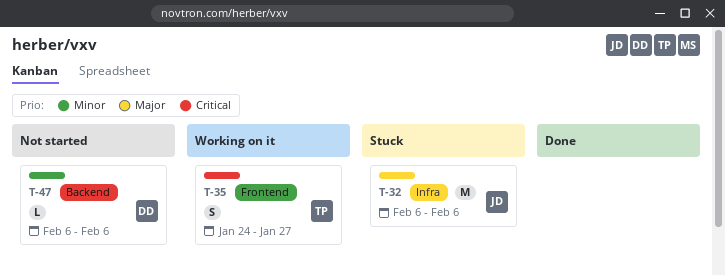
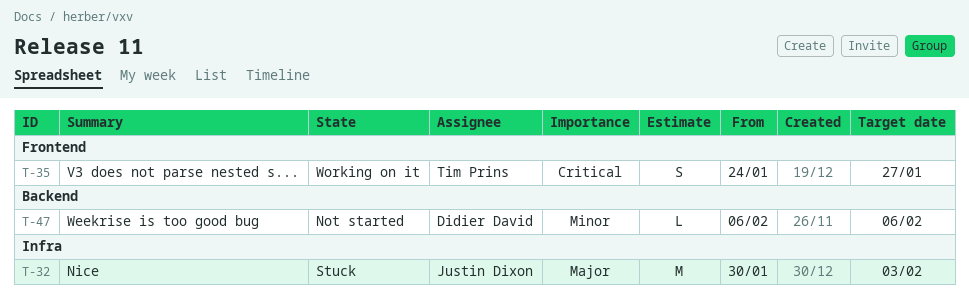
T-32, start: Feb 6 -> Jan 30
T-32, due: Feb 6 -> Feb 3

